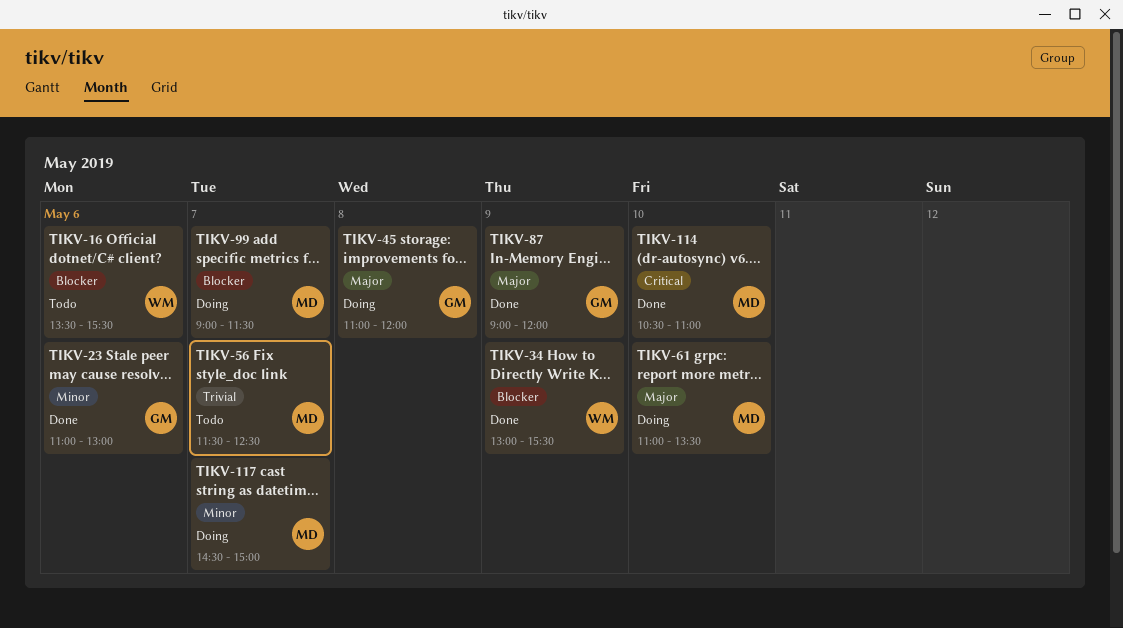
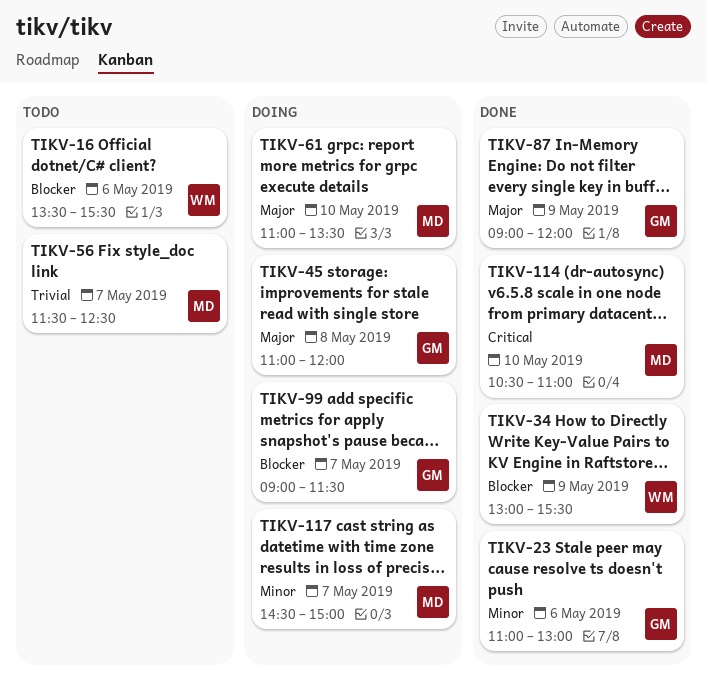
TIKV-99, owner: MD -> GM

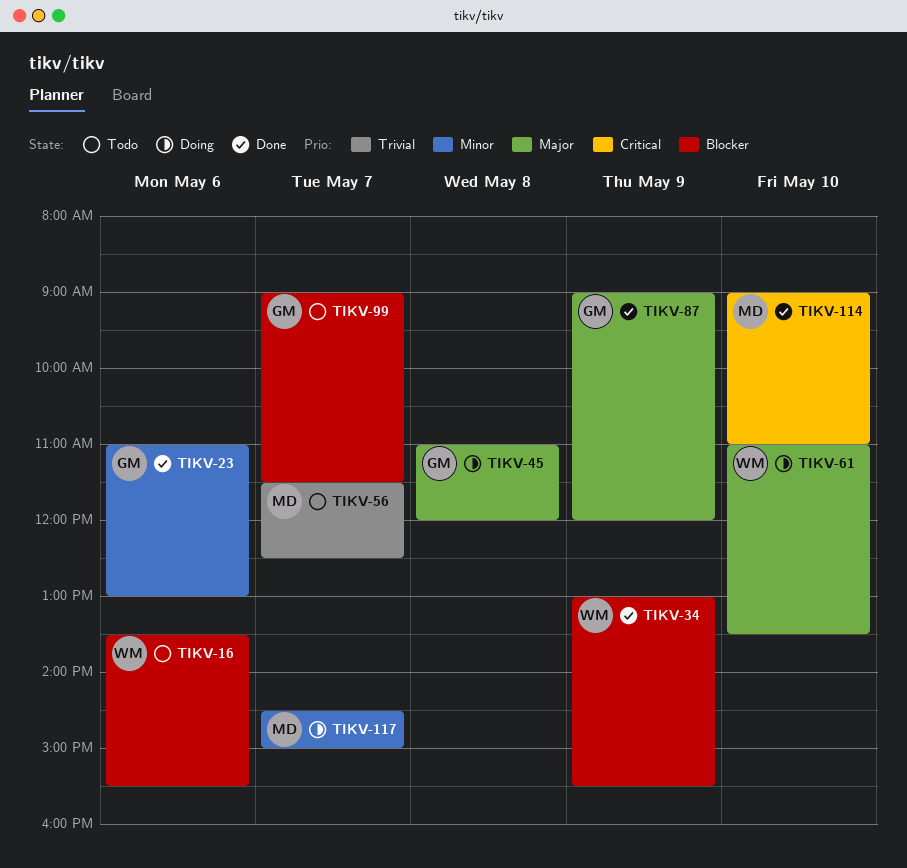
TIKV-61, owner: MD -> WM
TIKV-99, status: Doing -> Todo
TIKV-114, begins: 10:30 -> 09:00

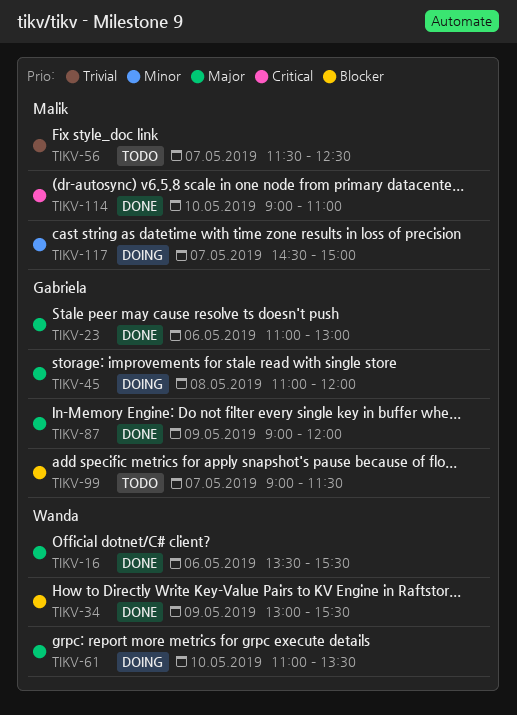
TIKV-16, status: Todo -> Done
TIKV-16, priority: Blocker -> Major
TIKV-23, priority: Minor -> Major

